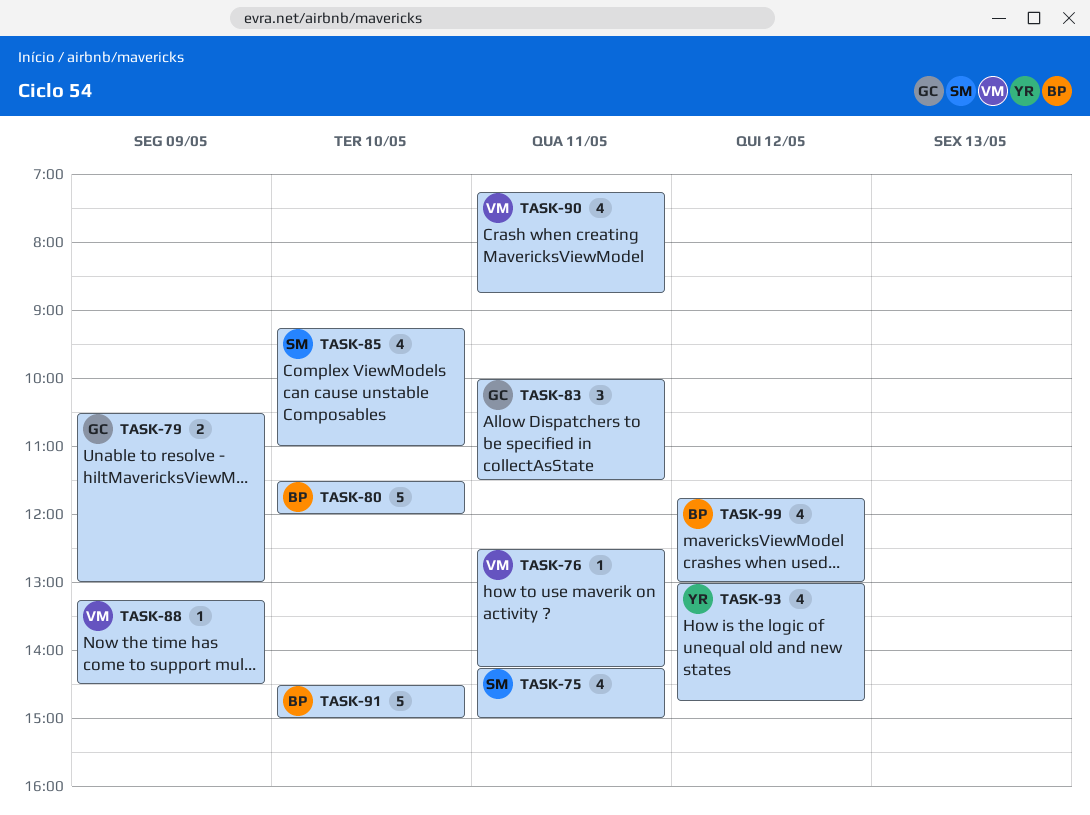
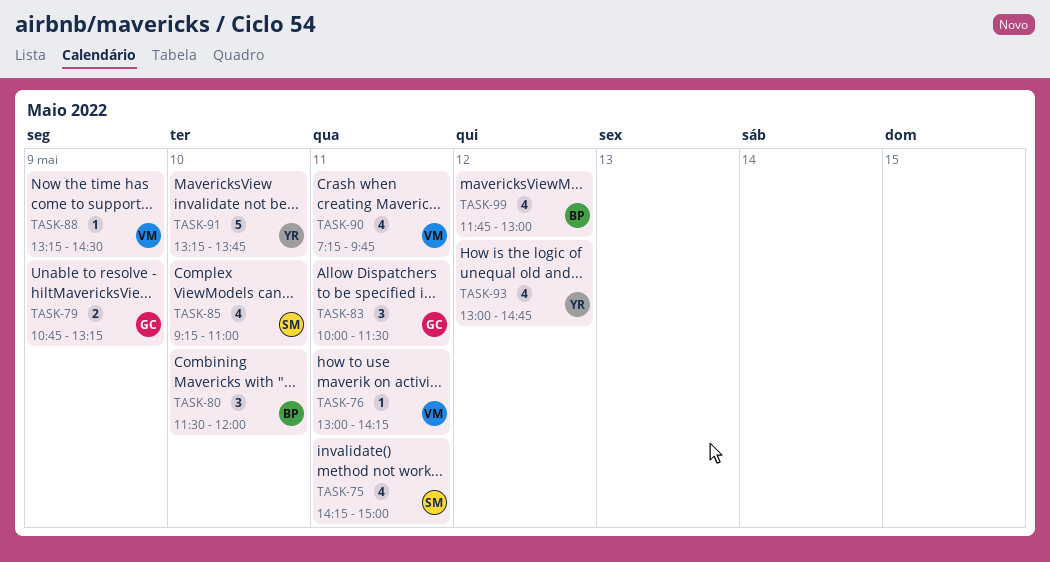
TASK-76, begins: 12:30 -> 13:00
TASK-79, begins: 10:30 -> 10:45
TASK-79, ends: 13:00 -> 13:15
TASK-80, estimate: 5 -> 3
TASK-90, ends: 08:45 -> 09:45
TASK-91, owner: BP -> YR
TASK-91, begins: 14:30 -> 13:15
TASK-91, ends: 15:00 -> 13:45

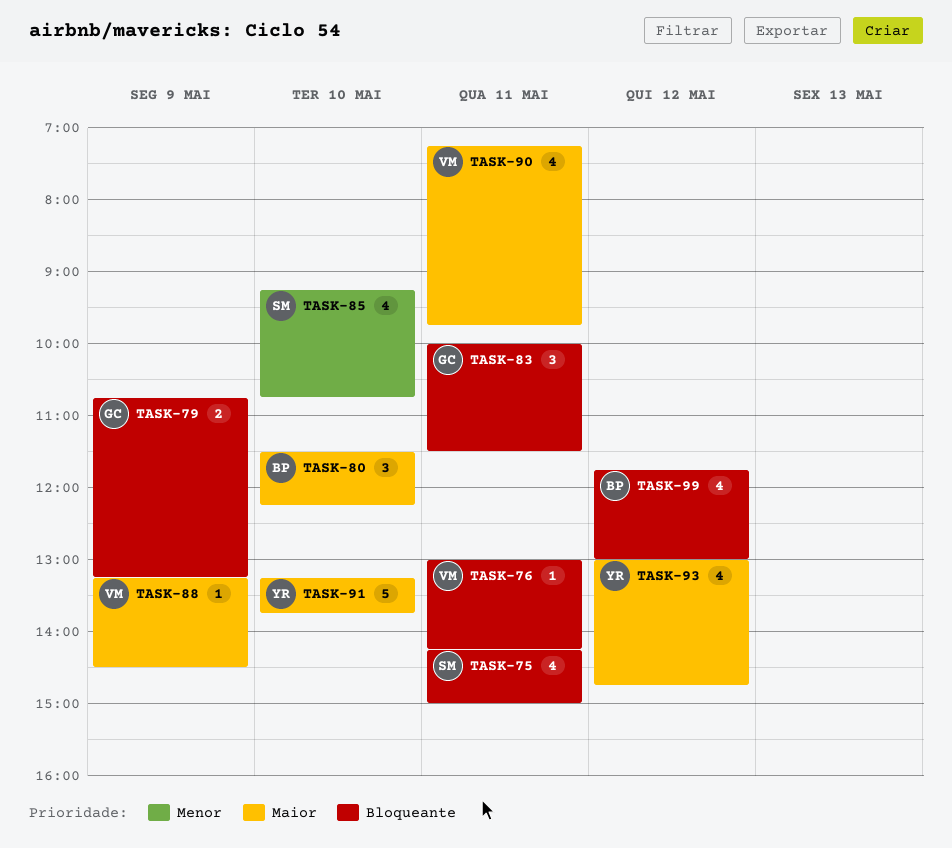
TASK-80, ends: 12:00 -> 12:15
TASK-85, ends: 11:00 -> 10:45

